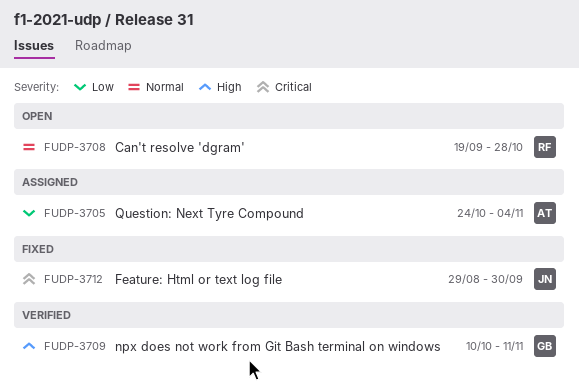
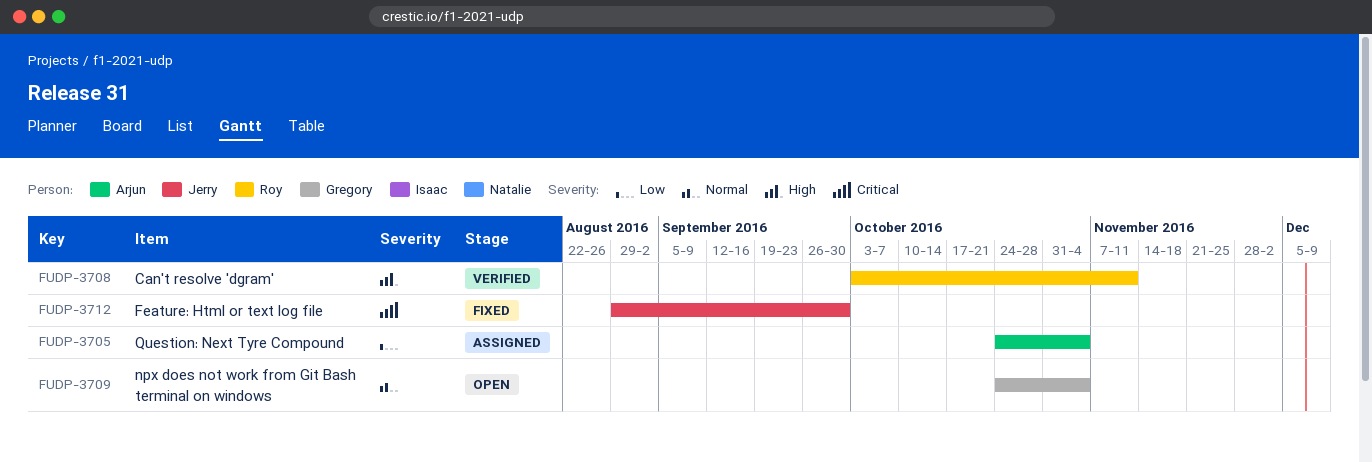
FUDP-3708, status: Open -> Verified
FUDP-3708, priority: Normal -> High
FUDP-3708, start: Sep 19 -> Oct 3
FUDP-3708, due: Oct 28 -> Nov 11
FUDP-3709, status: Verified -> Open
FUDP-3709, priority: High -> Normal
FUDP-3709, start: Oct 10 -> Oct 24
FUDP-3709, due: Nov 11 -> Nov 4

